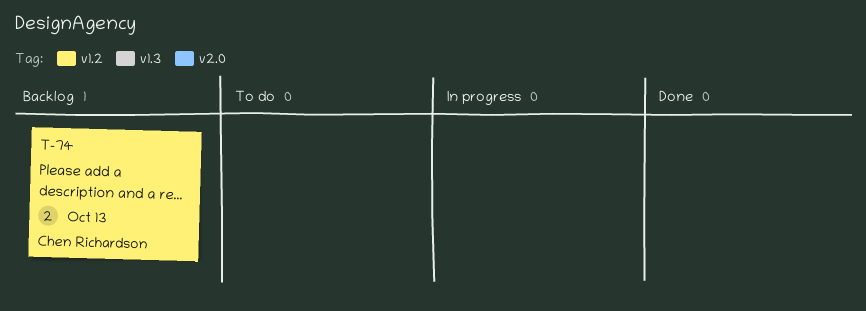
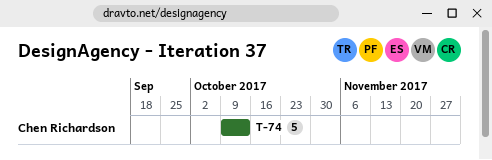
T-74, estimate: 2 -> 5

